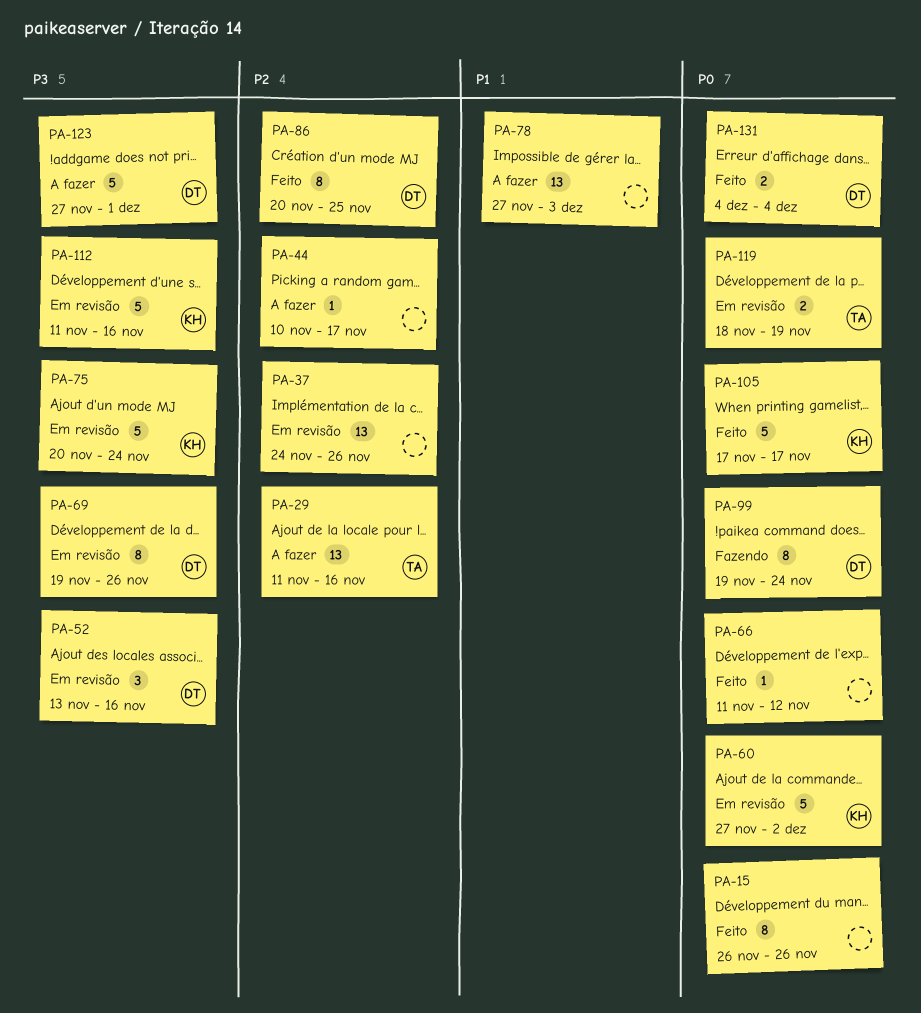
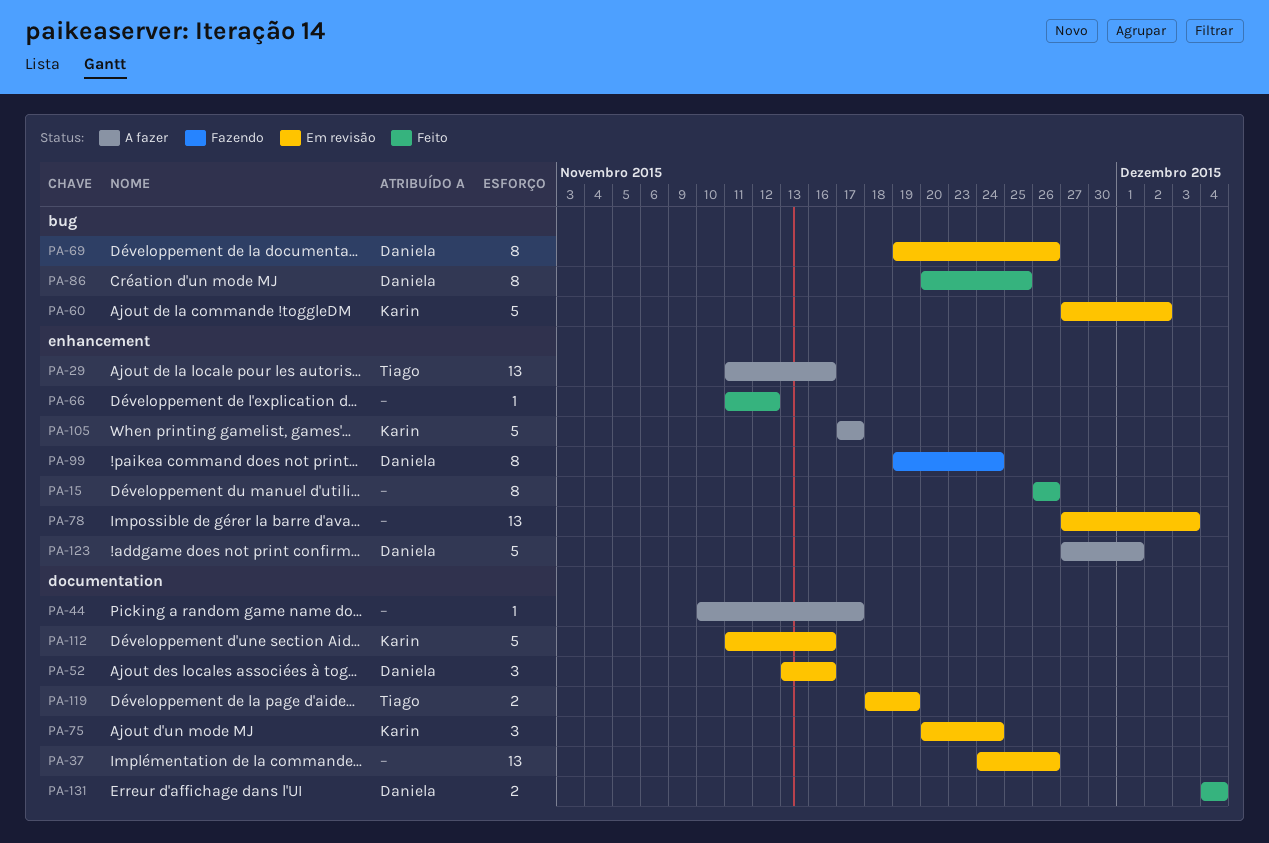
PA-75, estimate: 5 -> 3
PA-78, status: A fazer -> Em revisão
PA-105, status: Feito -> A fazer

